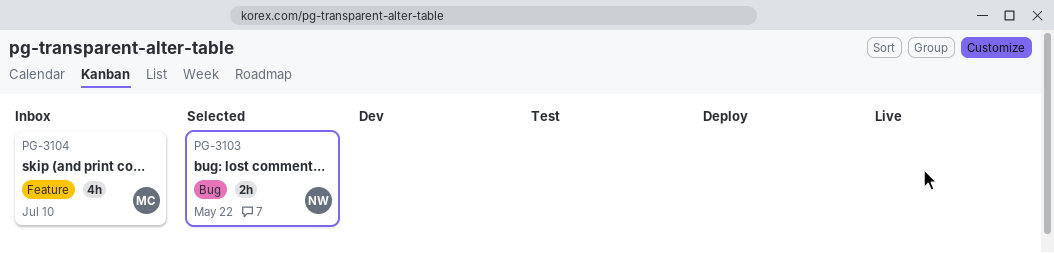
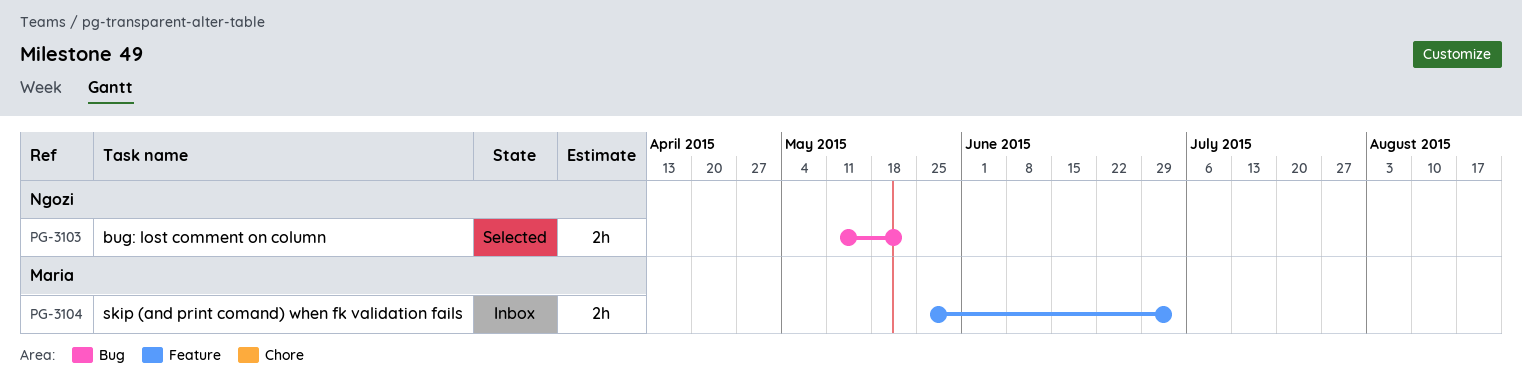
PG-3104, estimate: 4h -> 2h
PG-3104, due: Jul 10 -> Jul 3

